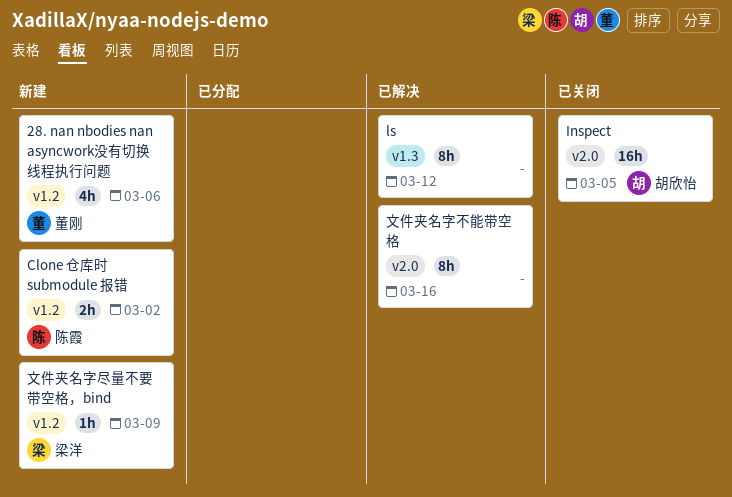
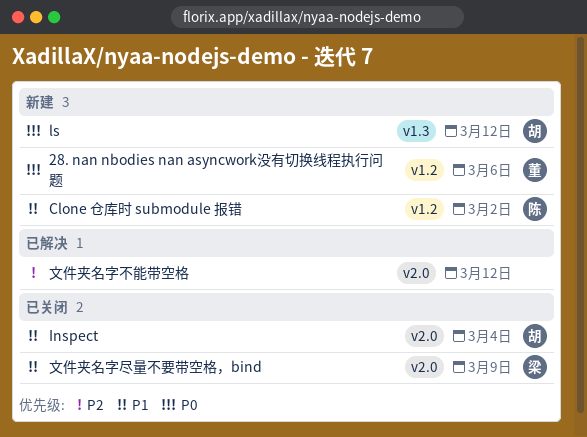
Inspect, due: Mar 5 -> Mar 4
ls, status: 已解决 -> 新建
ls, owner: none -> 胡欣怡
文件夹名字不能带空格, due: Mar 16 -> Mar 12
文件夹名字尽量不要带空格，bind, status: 新建 -> 已关闭
文件夹名字尽量不要带空格，bind, label: v1.2 -> v2.0

